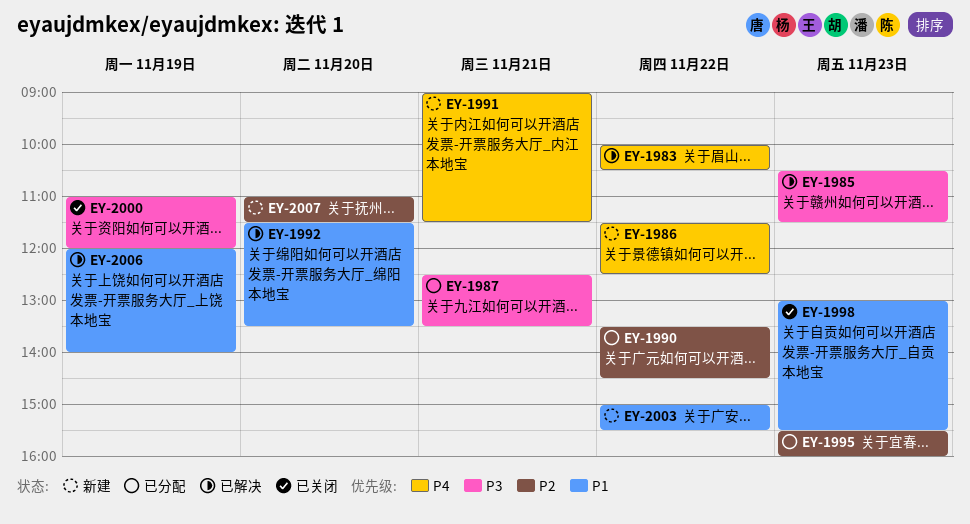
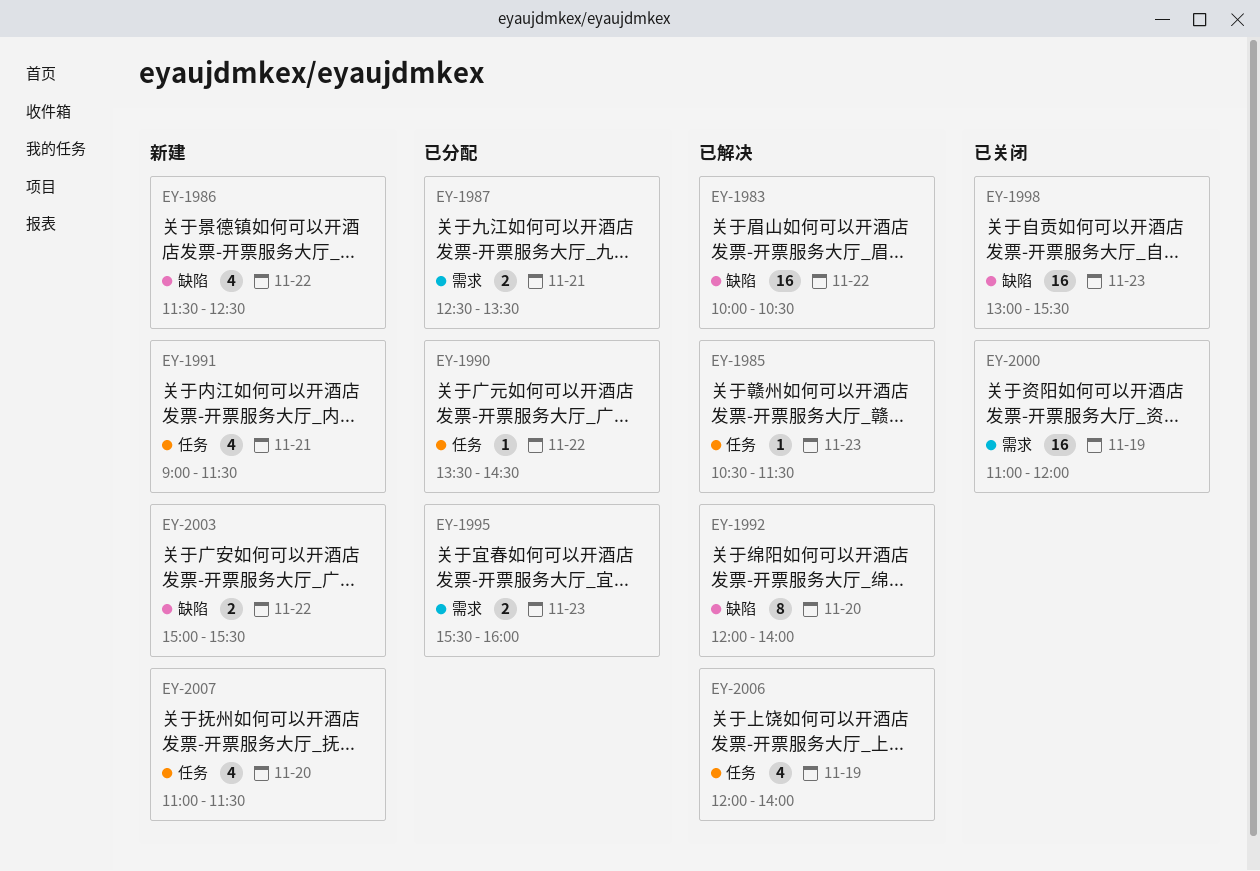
EY-1992, begins: 11:30 -> 12:00
EY-1992, ends: 13:30 -> 14:00

